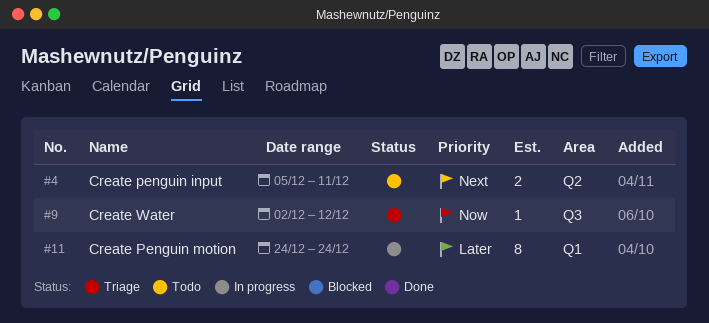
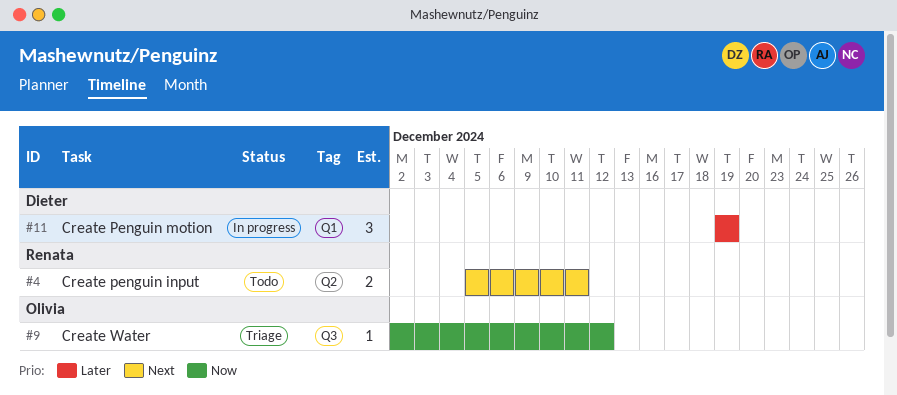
#11, estimate: 8 -> 3
#11, start: Dec 24 -> Dec 19
#11, due: Dec 24 -> Dec 19

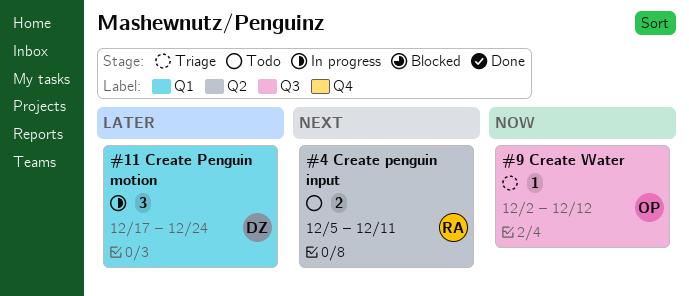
#11, start: Dec 19 -> Dec 17
#11, due: Dec 19 -> Dec 24

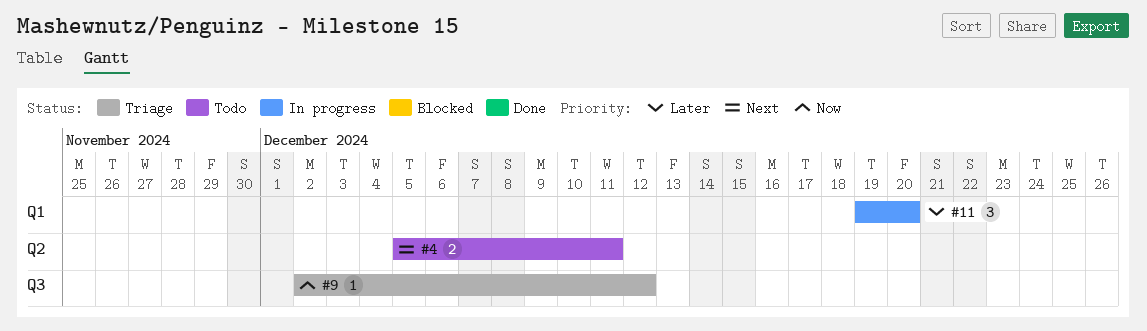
#11, start: Dec 17 -> Dec 19
#11, due: Dec 24 -> Dec 20

